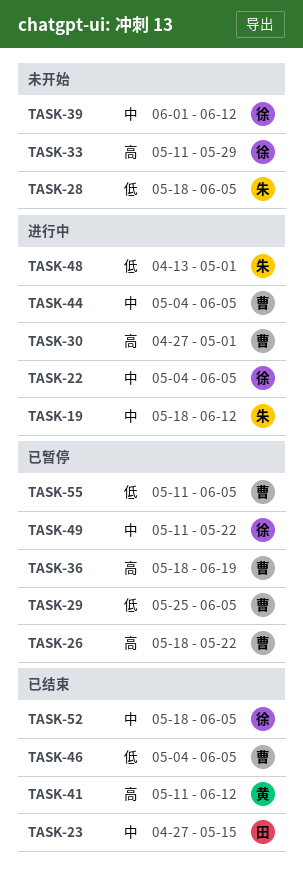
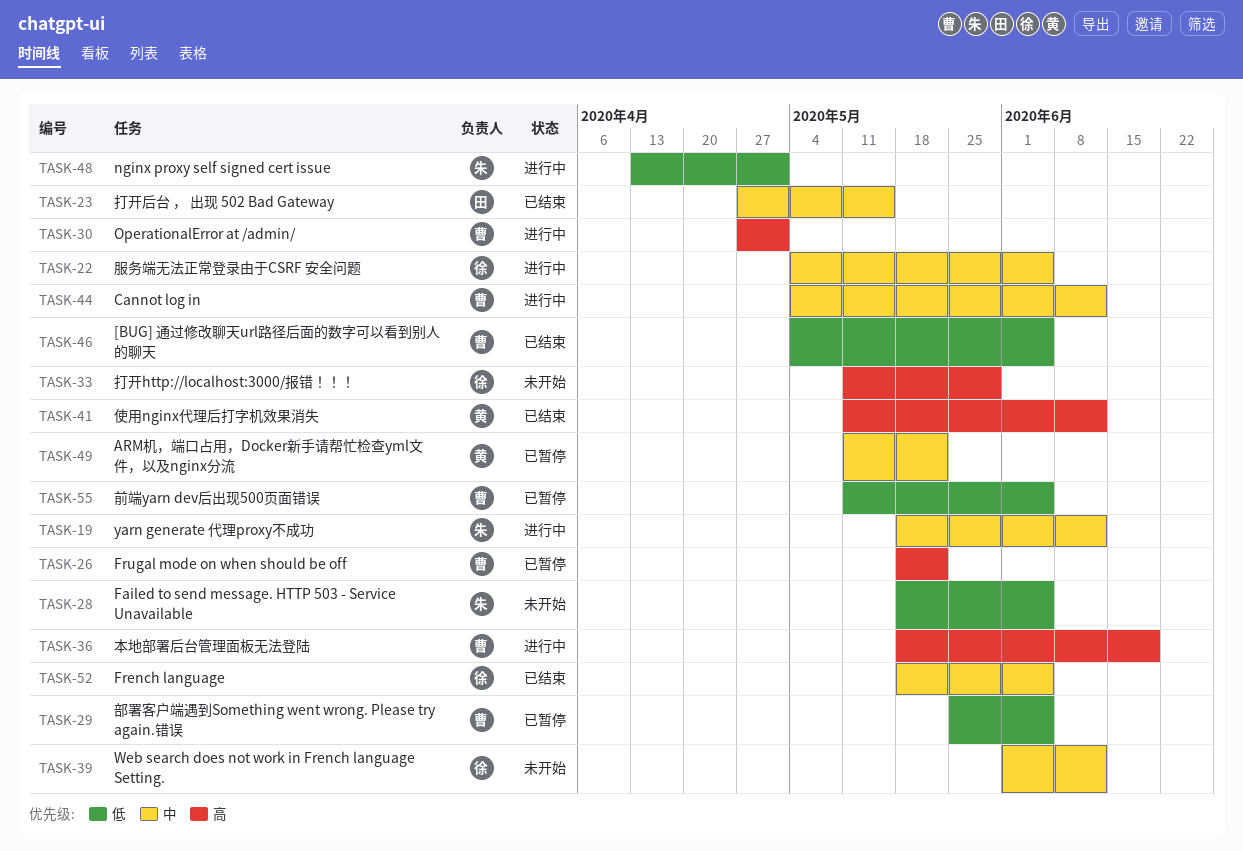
TASK-36, status: 已暂停 -> 进行中
TASK-44, due: Jun 5 -> Jun 12
TASK-49, owner: 徐 -> 黄

